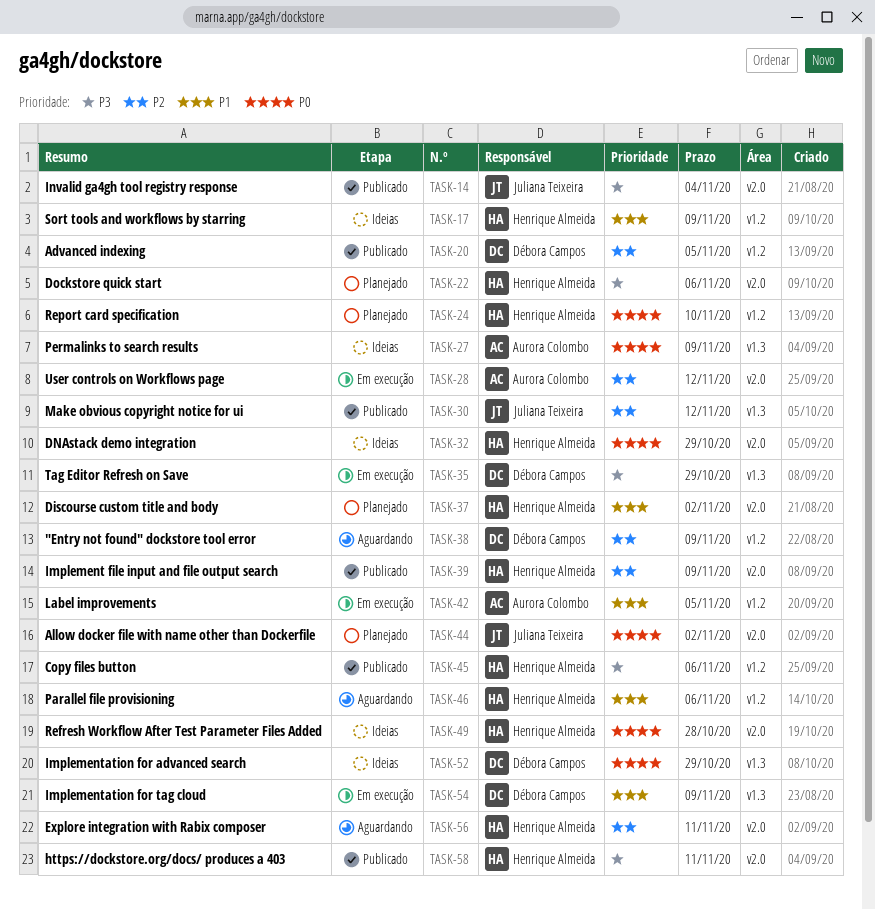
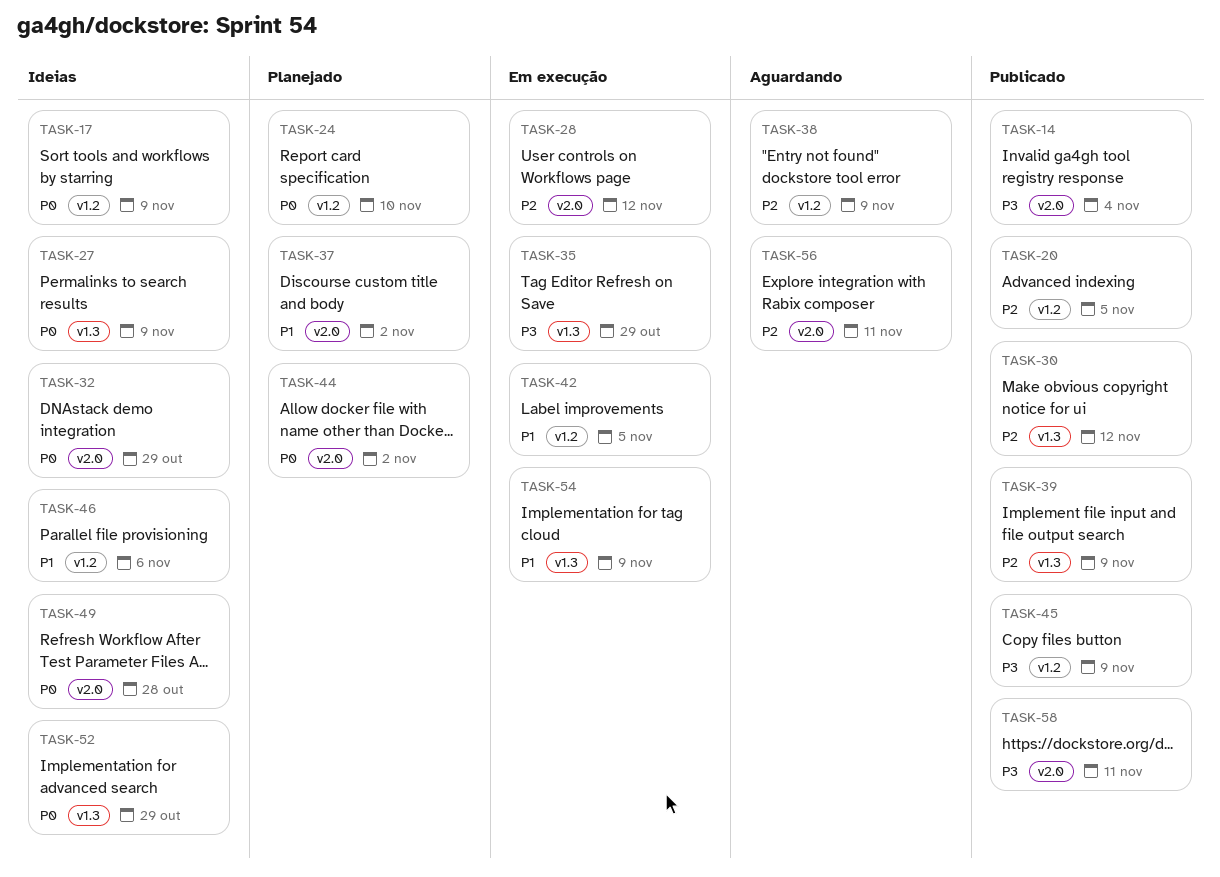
TASK-17, priority: P1 -> P0
TASK-22: present -> none
TASK-39, label: v2.0 -> v1.3
TASK-45, due: Nov 6 -> Nov 9
TASK-46, status: Aguardando -> Ideias

